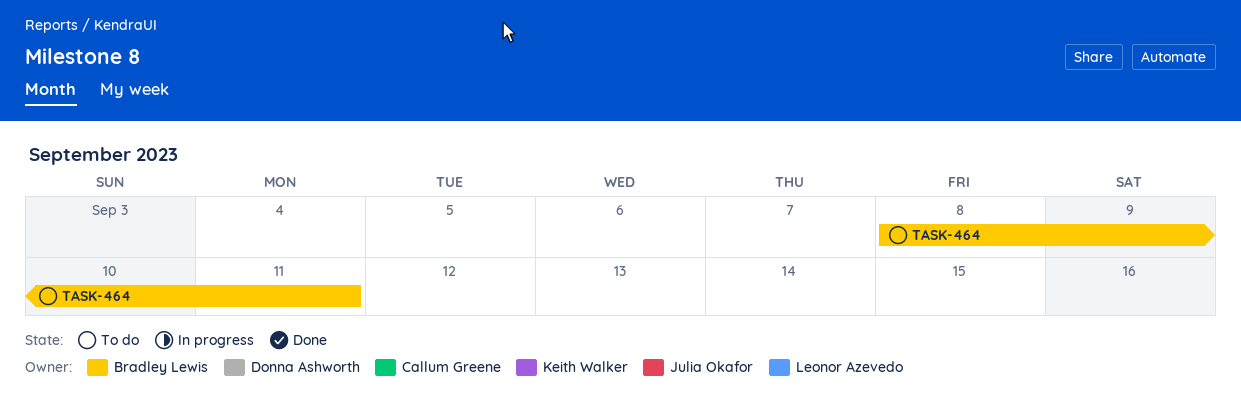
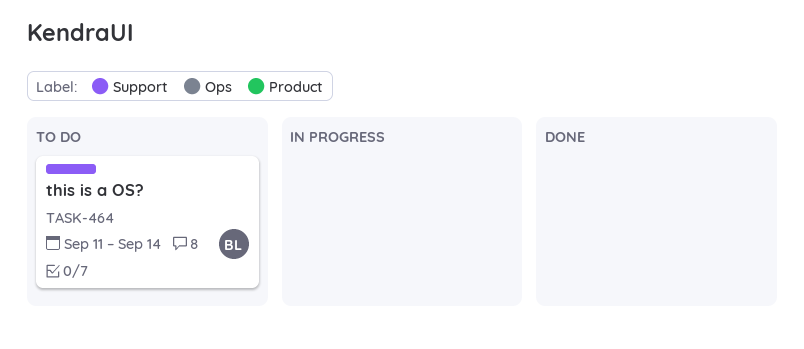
TASK-464, start: Sep 8 -> Sep 11
TASK-464, due: Sep 11 -> Sep 14

